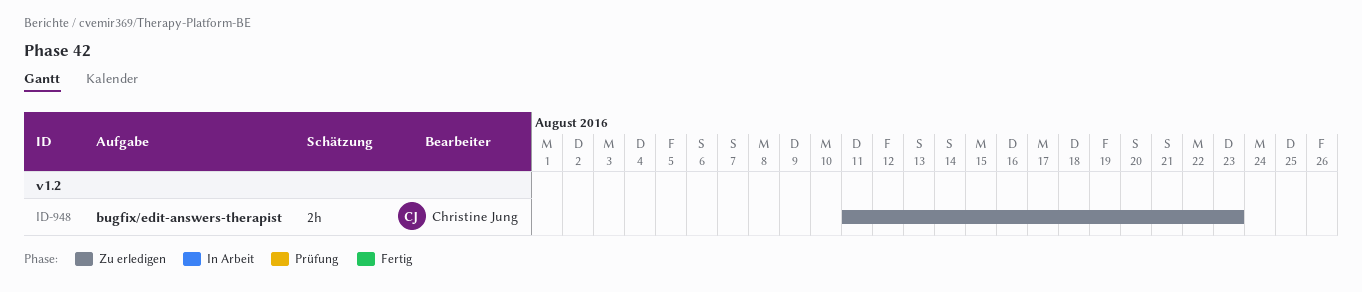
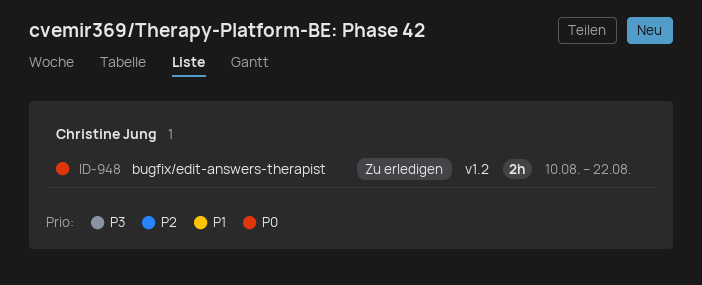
ID-948, start: Aug 11 -> Aug 10
ID-948, due: Aug 23 -> Aug 22

